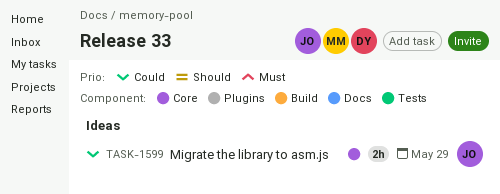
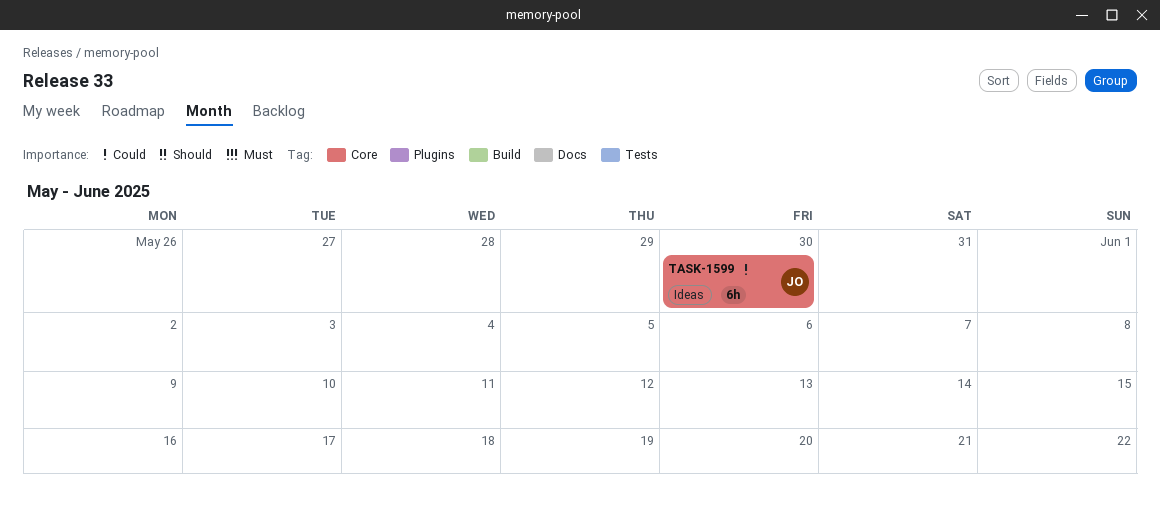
TASK-1599, estimate: 2h -> 6h
TASK-1599, due: May 29 -> May 30

